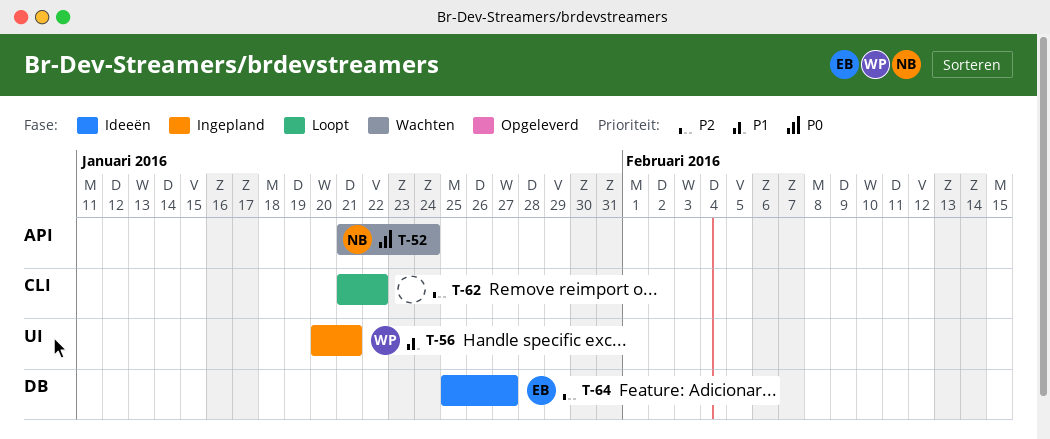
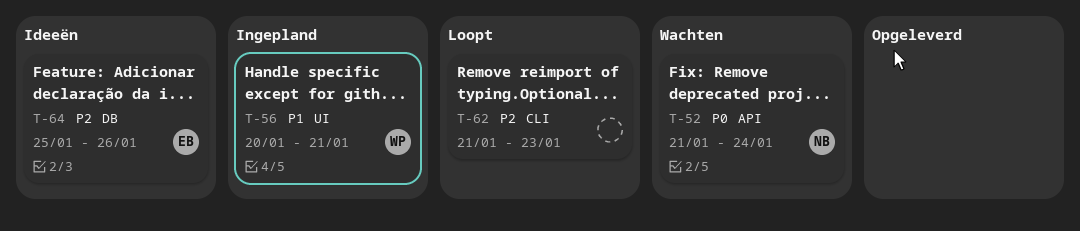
T-62, due: Jan 22 -> Jan 23
T-64, due: Jan 27 -> Jan 26

